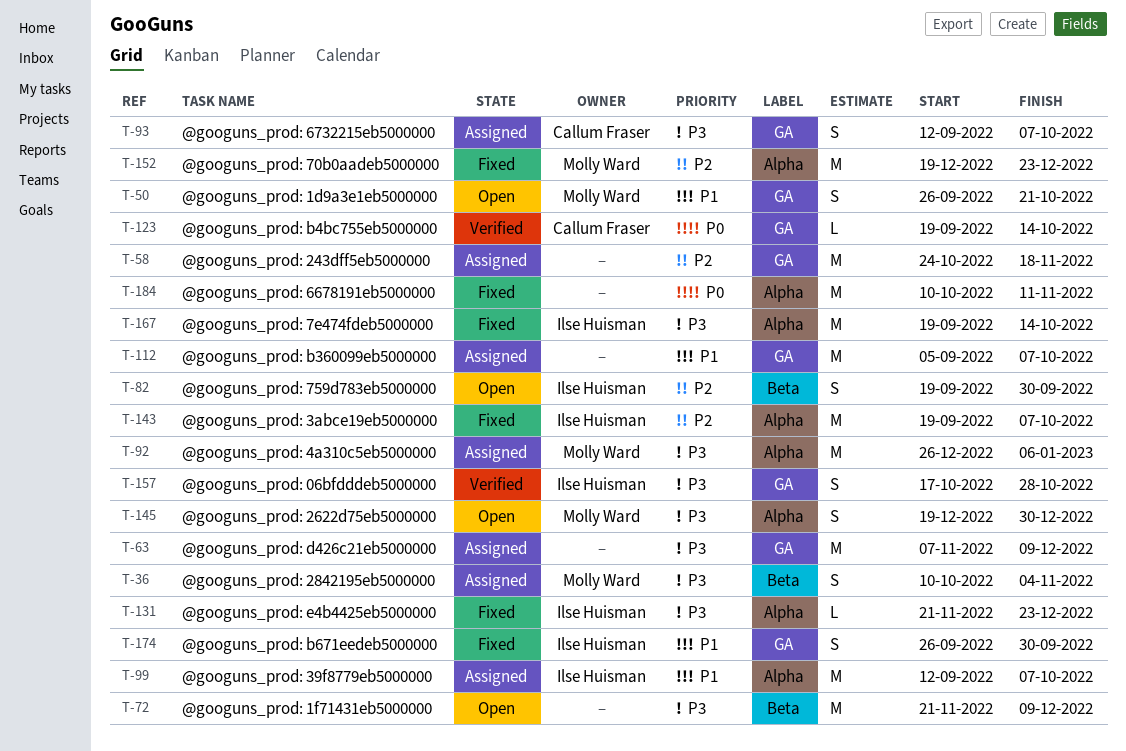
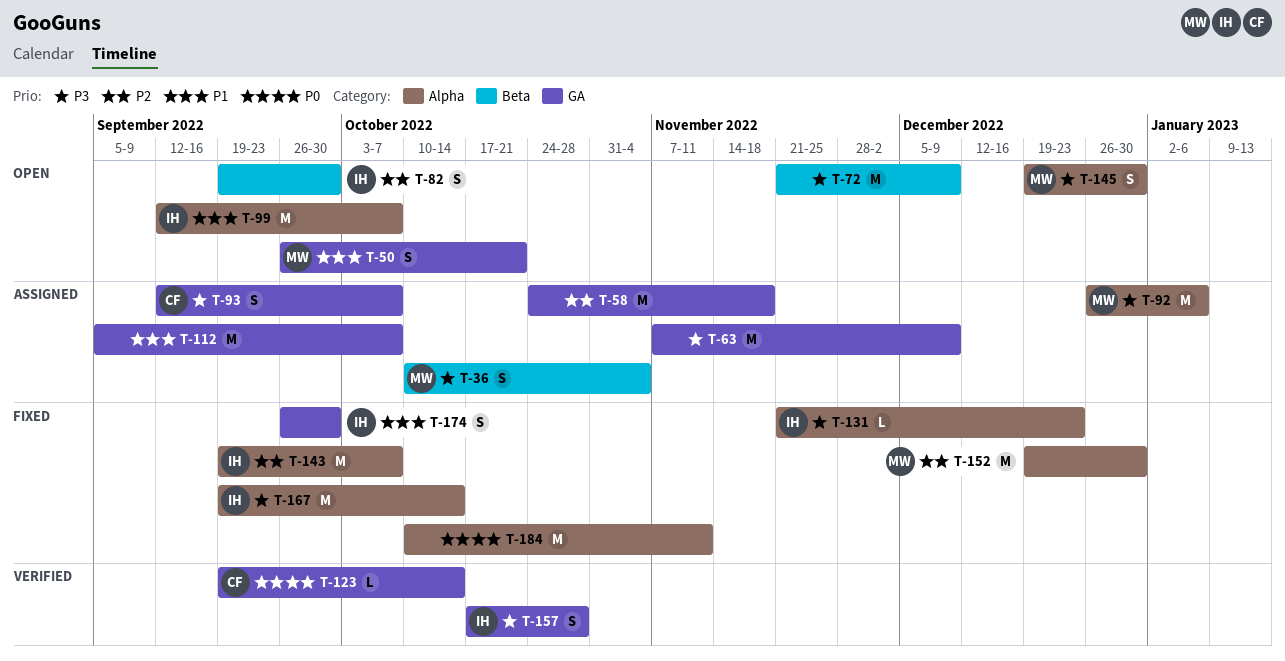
T-99, status: Assigned -> Open
T-152, due: Dec 23 -> Dec 30

